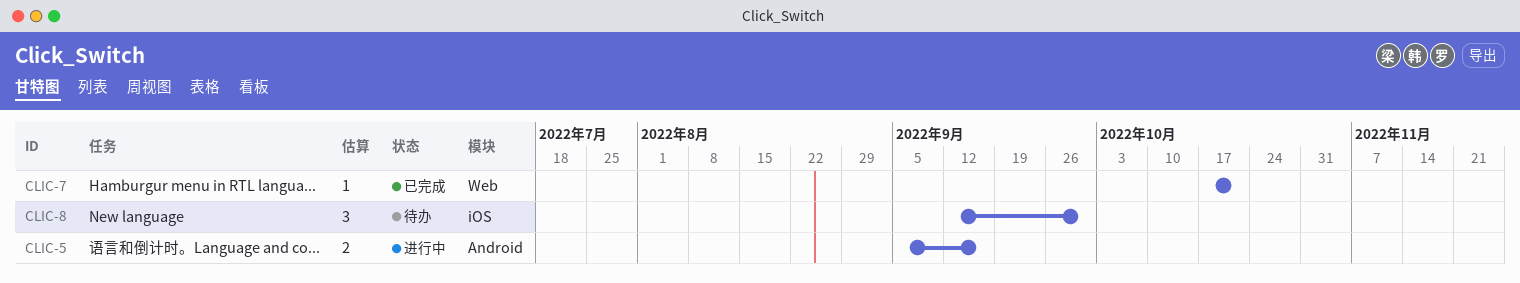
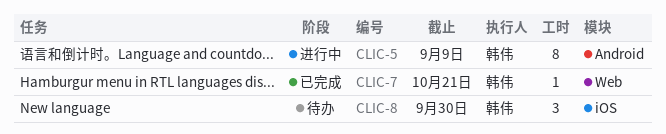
CLIC-5, estimate: 2 -> 8
CLIC-5, due: Sep 16 -> Sep 9

